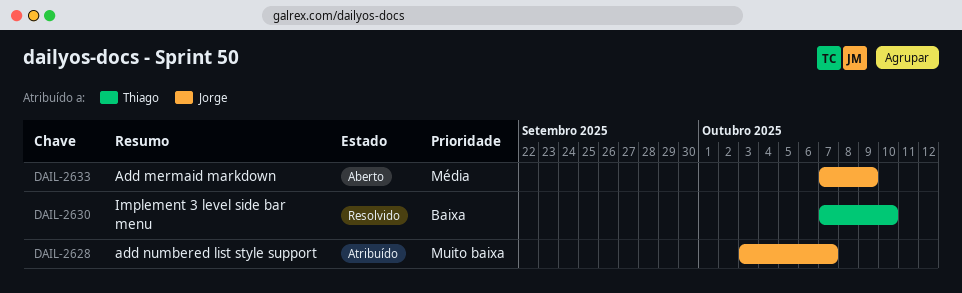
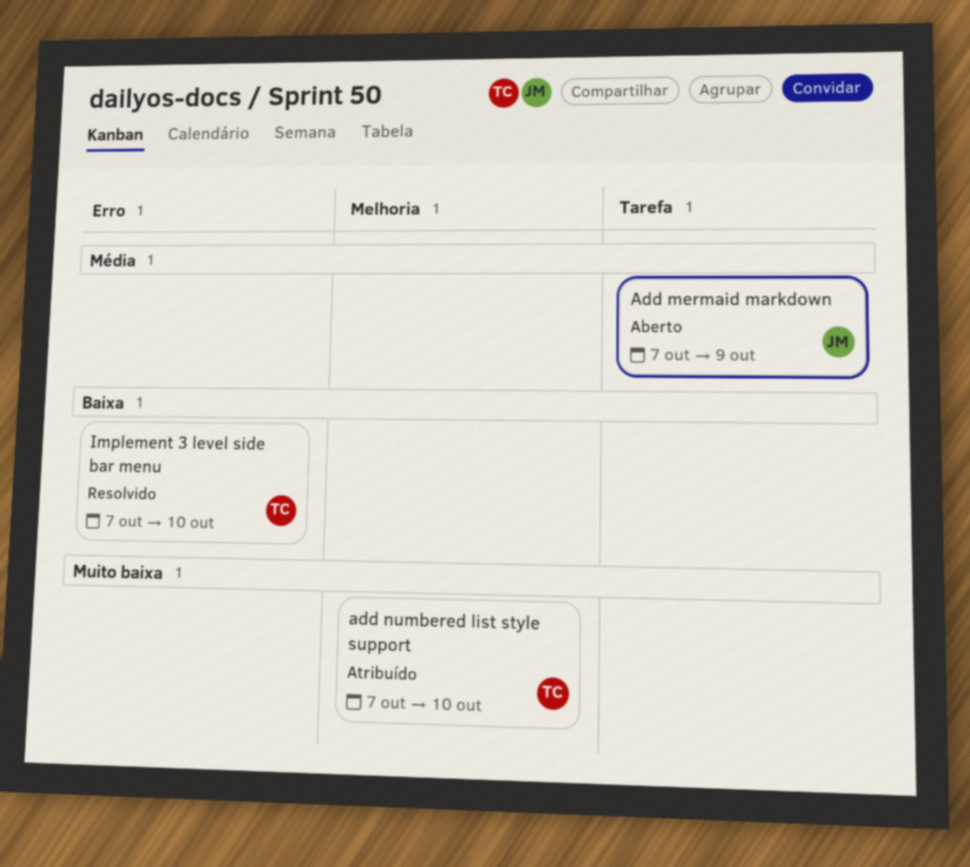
add numbered list style support, owner: Jorge -> Thiago
add numbered list style support, start: Oct 3 -> Oct 7
add numbered list style support, due: Oct 7 -> Oct 10

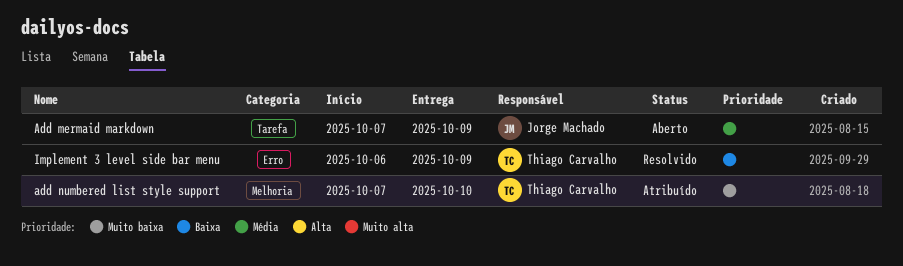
Implement 3 level side bar menu, start: Oct 7 -> Oct 6
Implement 3 level side bar menu, due: Oct 10 -> Oct 9

